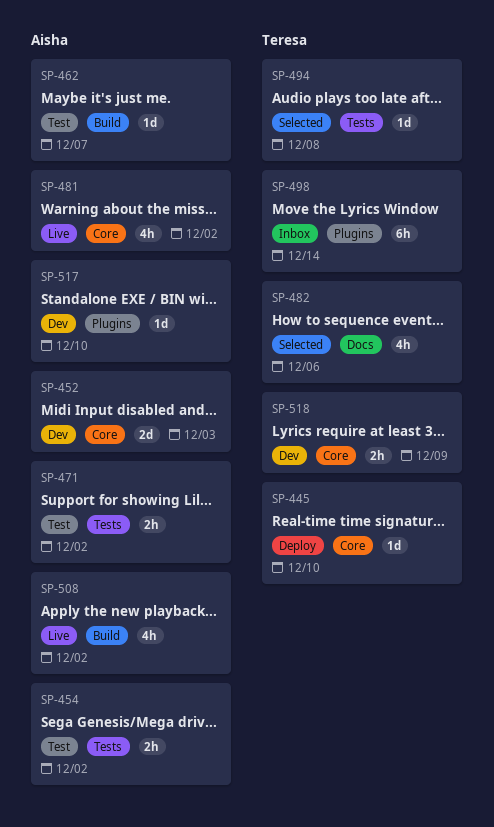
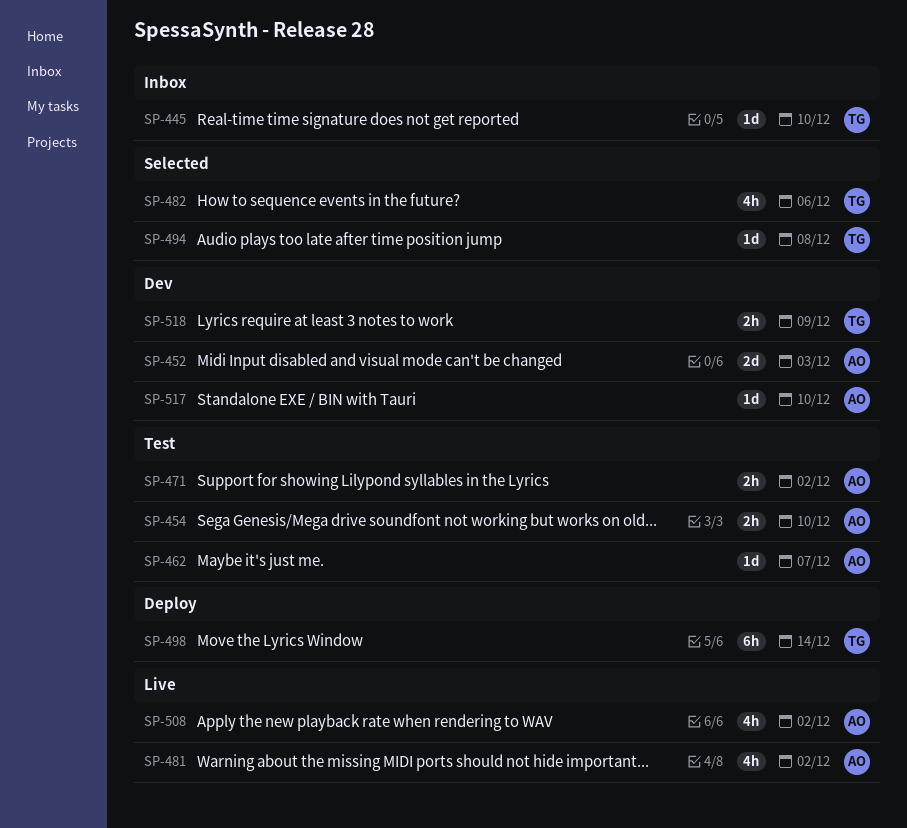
SP-445, status: Deploy -> Inbox
SP-454, due: Dec 2 -> Dec 10
SP-498, status: Inbox -> Deploy

